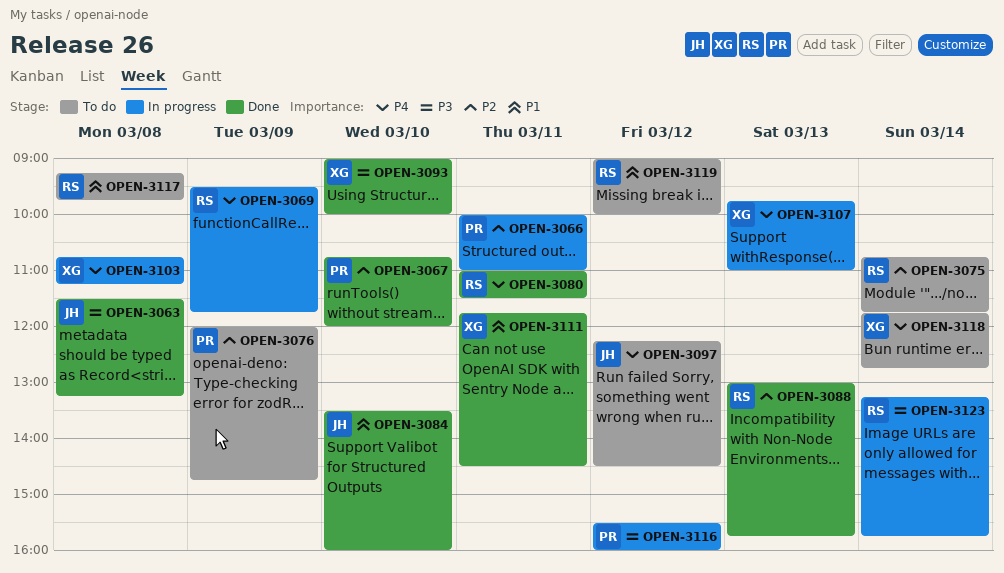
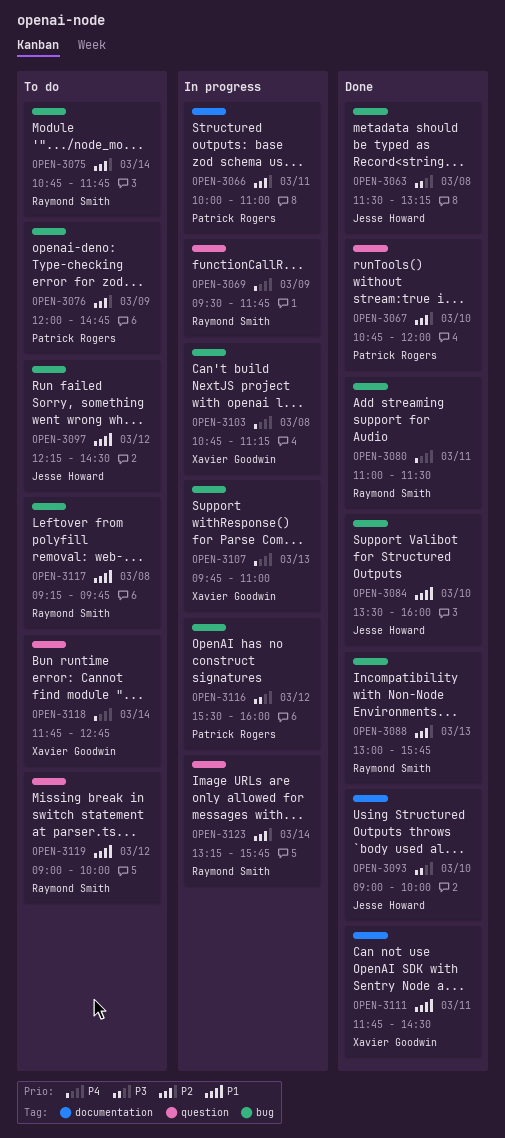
OPEN-3093, owner: Xavier Goodwin -> Jesse Howard
OPEN-3097, priority: P4 -> P1
OPEN-3123, priority: P3 -> P2

